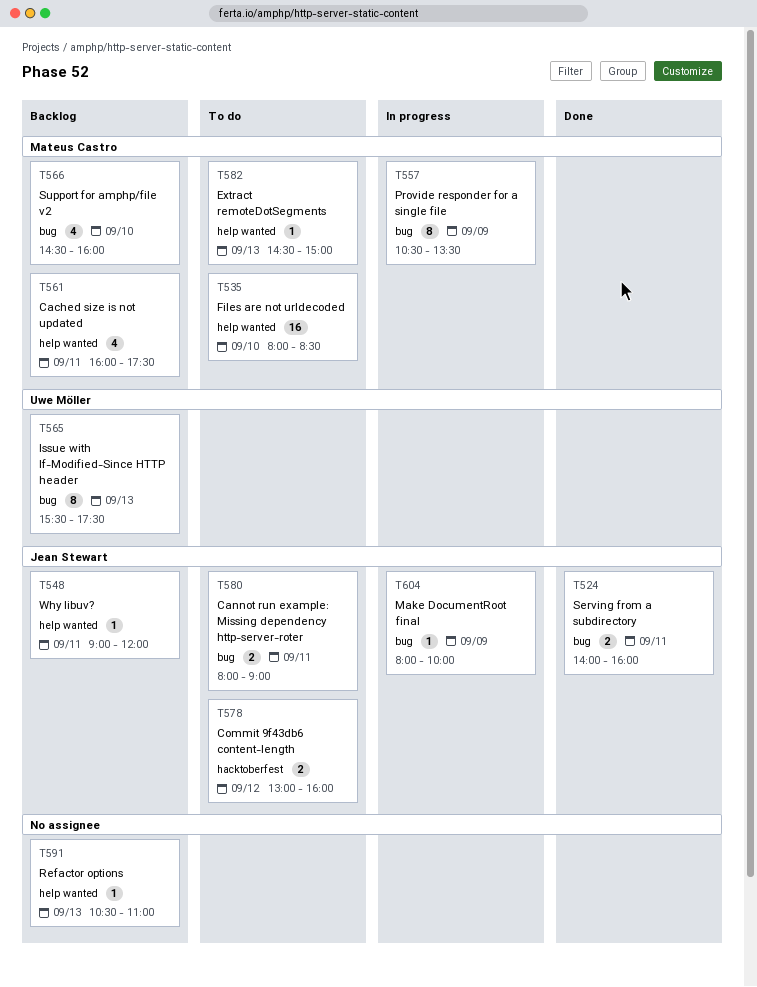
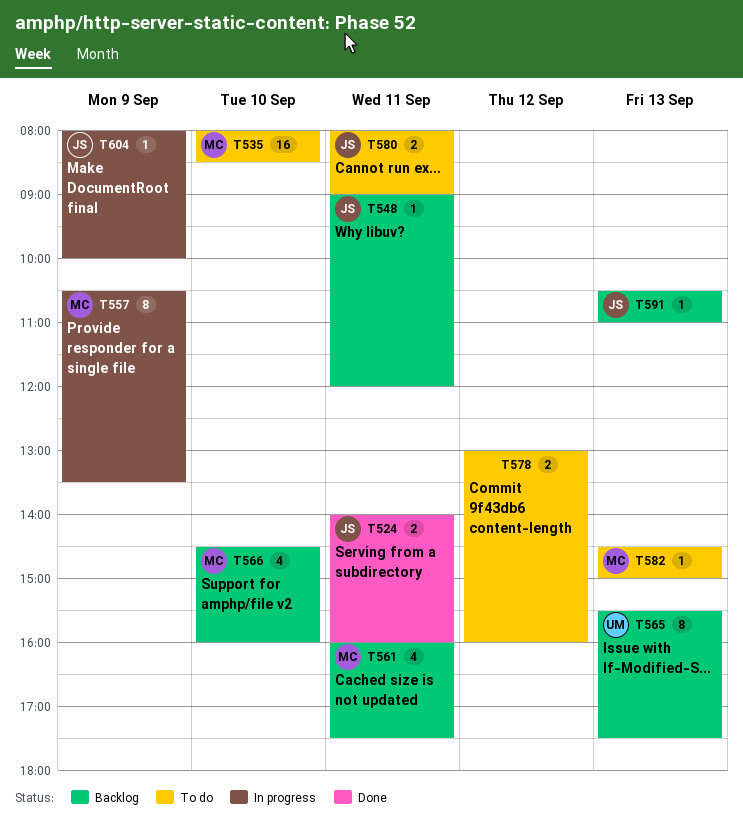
T578, owner: Jean Stewart -> none
T591, owner: none -> Jean Stewart

